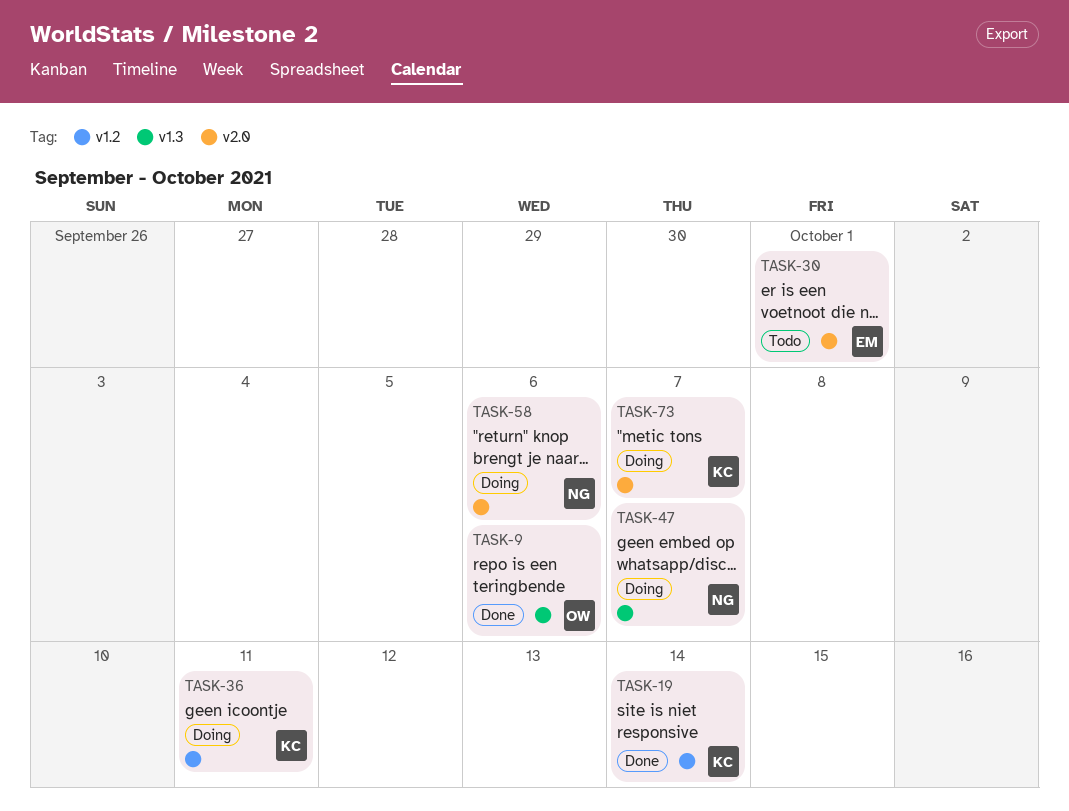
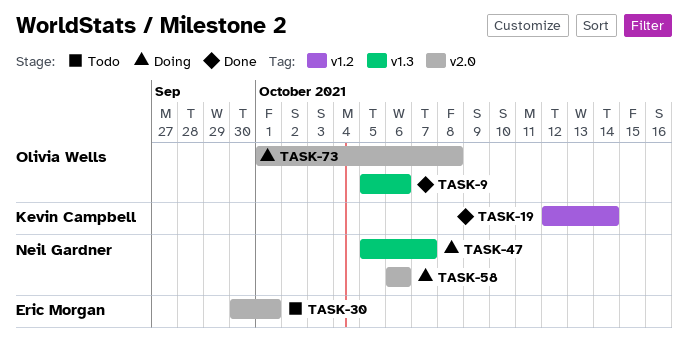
TASK-36: present -> none
TASK-73, owner: Kevin Campbell -> Olivia Wells
TASK-73, due: Oct 7 -> Oct 8

